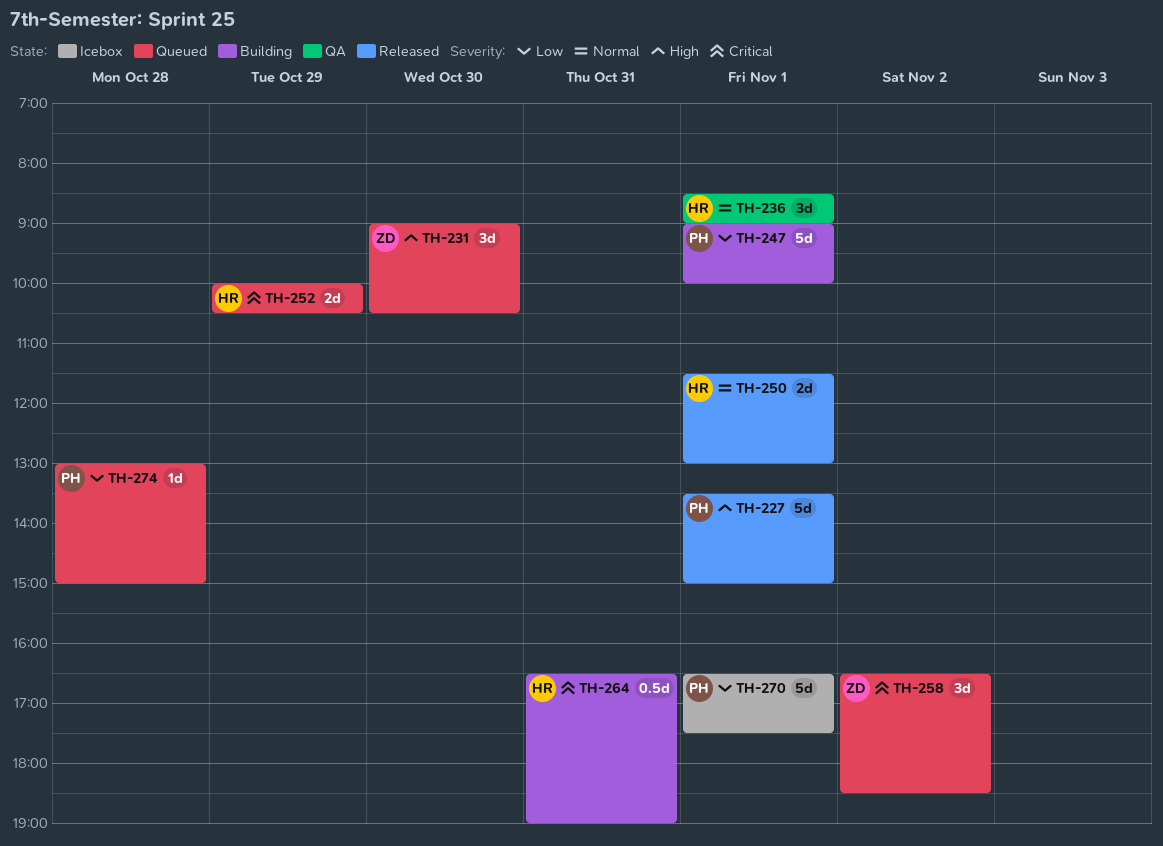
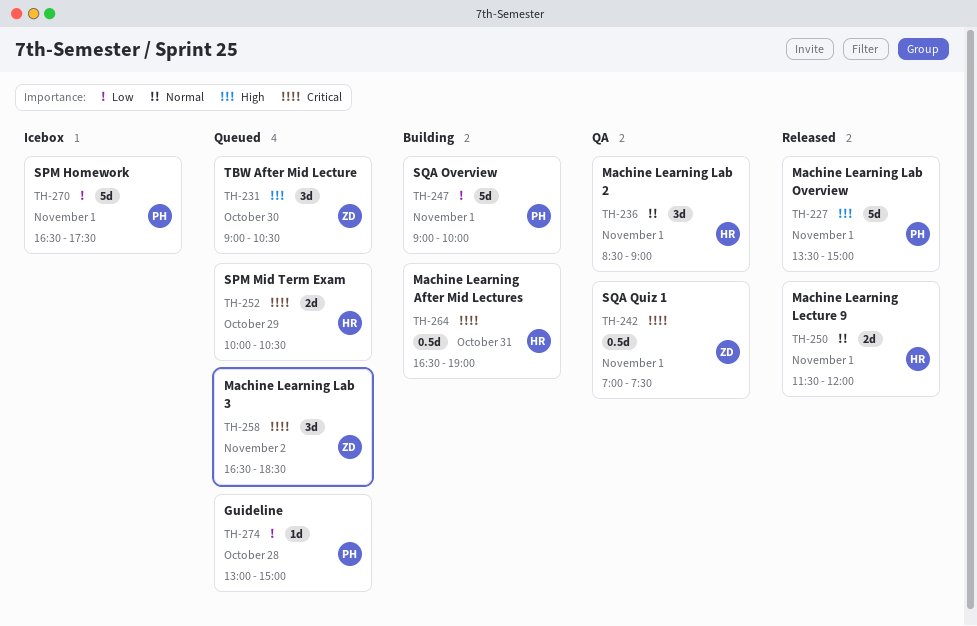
TH-242: none -> present
TH-250, ends: 13:00 -> 12:00

